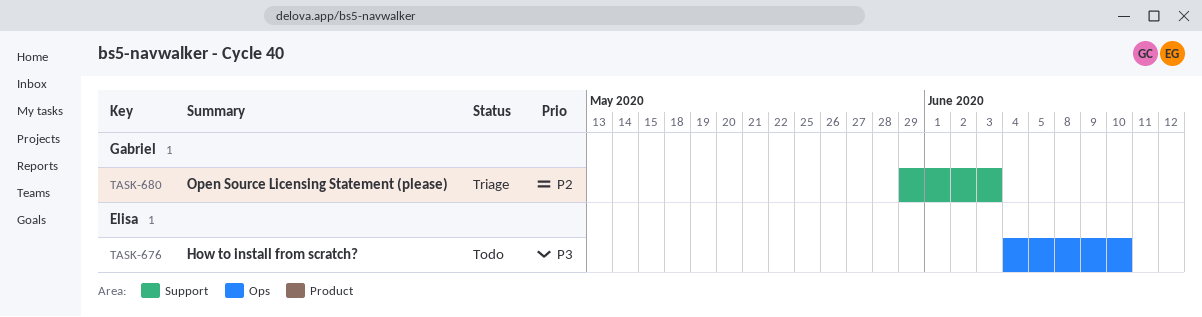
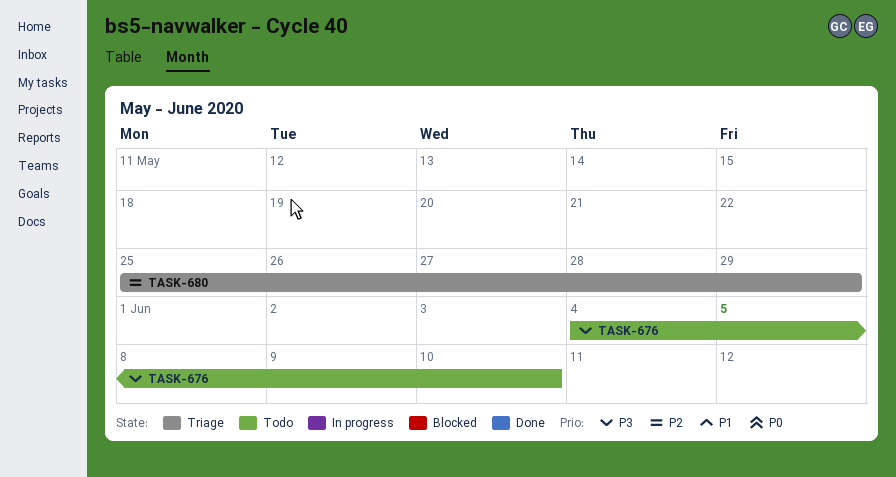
TASK-680, start: May 29 -> May 25
TASK-680, due: Jun 3 -> May 29

